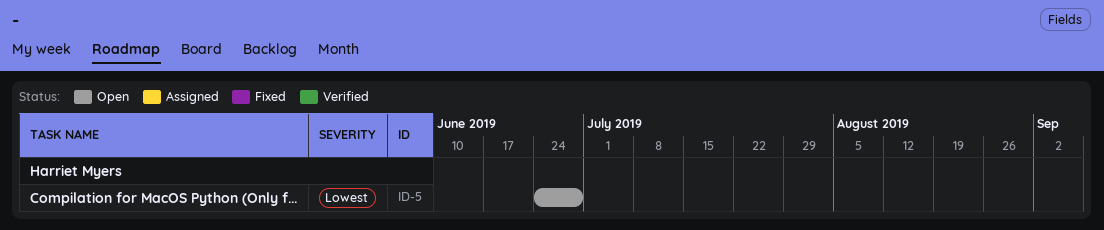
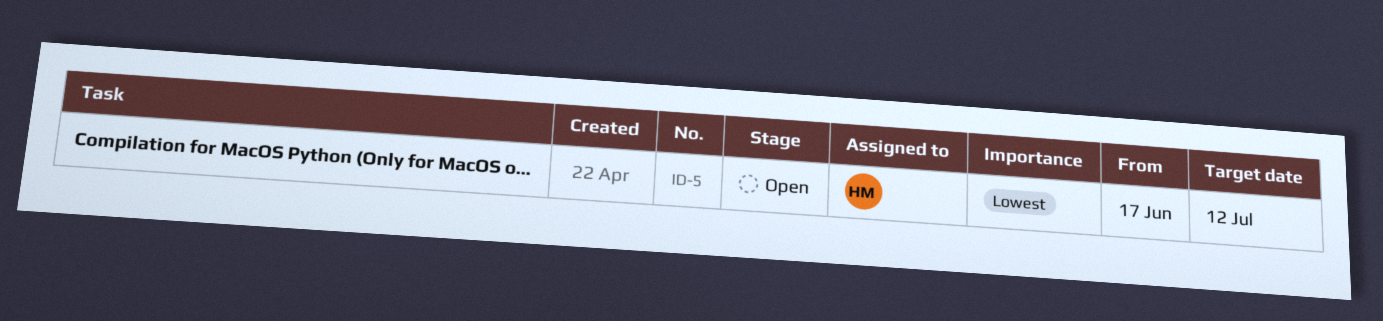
ID-5, start: Jun 24 -> Jun 17
ID-5, due: Jun 28 -> Jul 12

